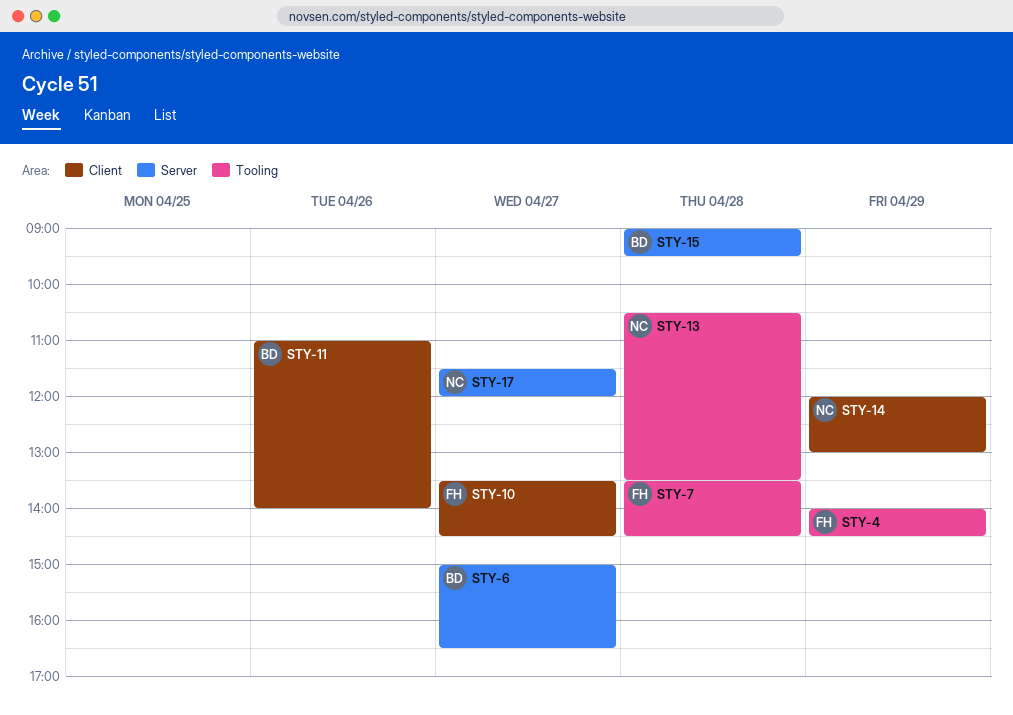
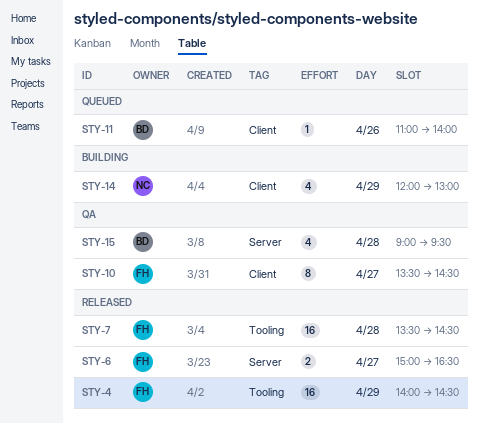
STY-6, owner: BD -> FH
STY-13: present -> none
STY-17: present -> none

